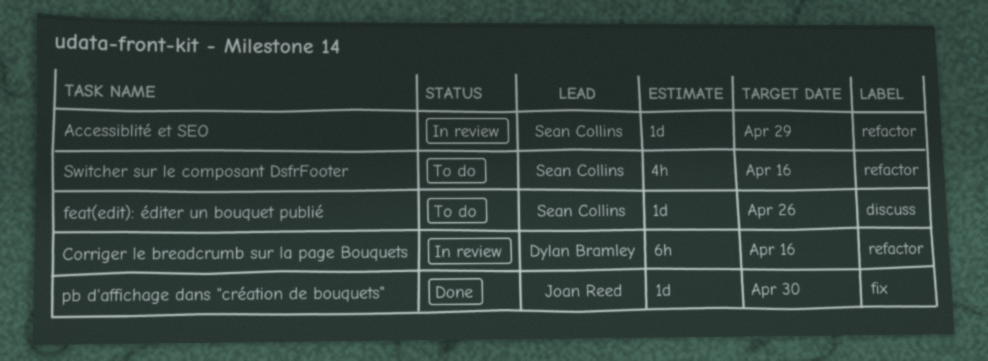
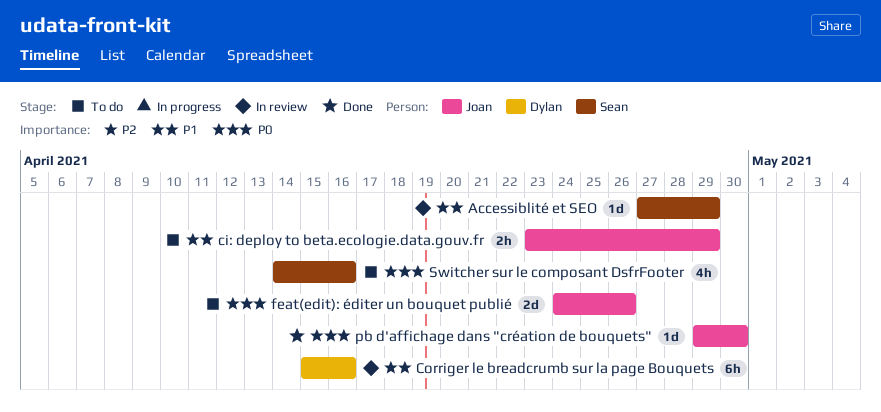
ci: deploy to beta.ecologie.data.gouv.fr: none -> present
feat(edit): éditer un bouquet publié, owner: Sean Collins -> Joan Reed
feat(edit): éditer un bouquet publié, estimate: 1d -> 2d

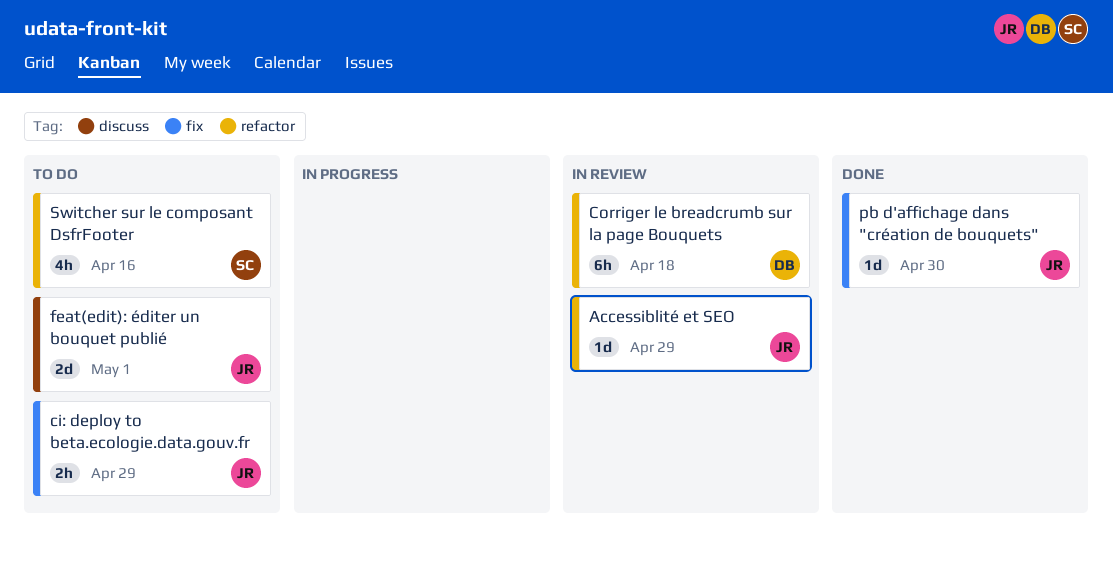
Accessiblité et SEO, owner: Sean -> Joan
Corriger le breadcrumb sur la page Bouquets, due: Apr 16 -> Apr 18
feat(edit): éditer un bouquet publié, due: Apr 26 -> May 1

